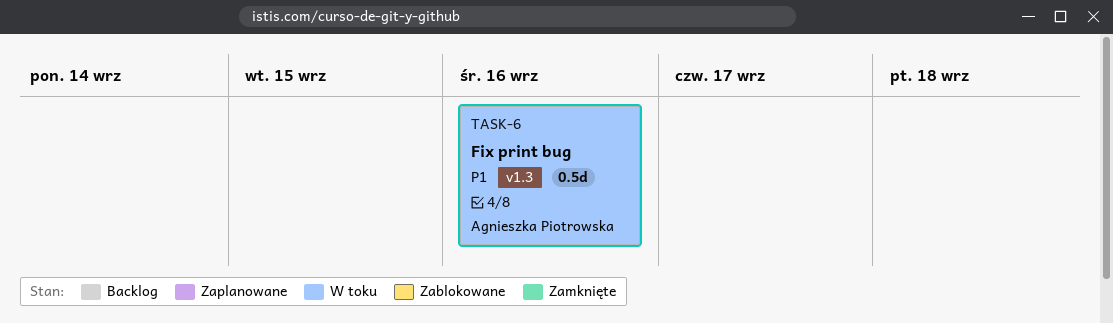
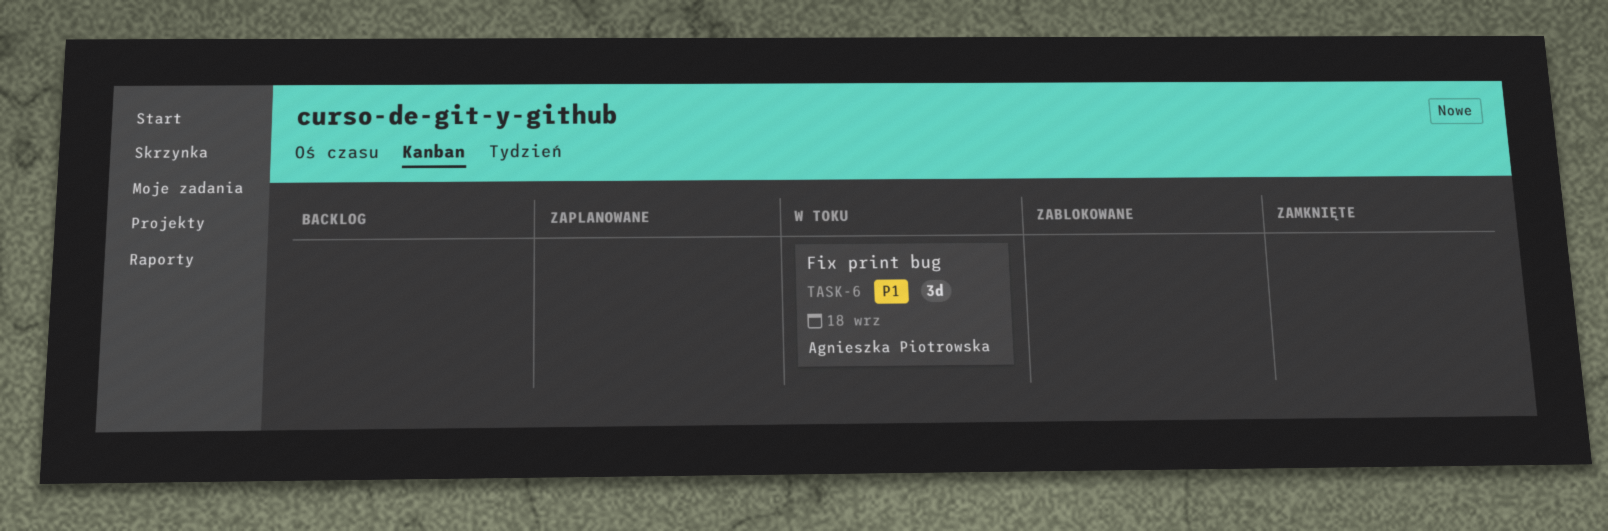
TASK-6, estimate: 0.5d -> 3d
TASK-6, due: Sep 16 -> Sep 18

